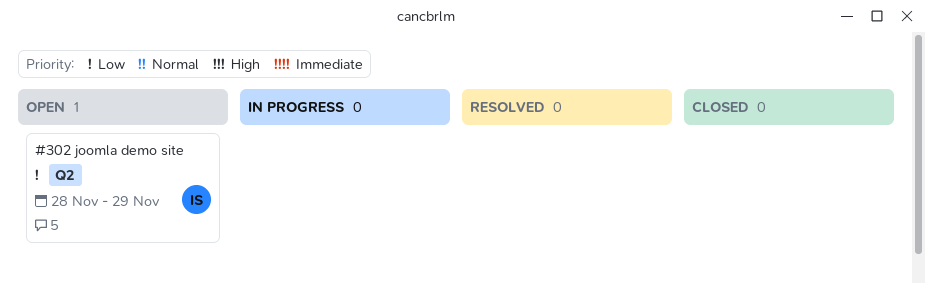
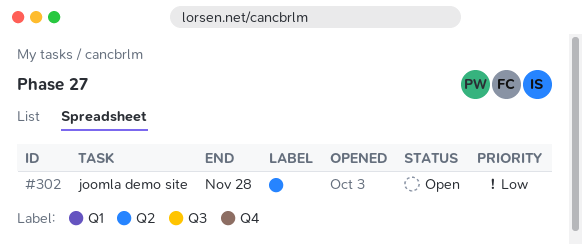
#302, due: Nov 29 -> Nov 28

